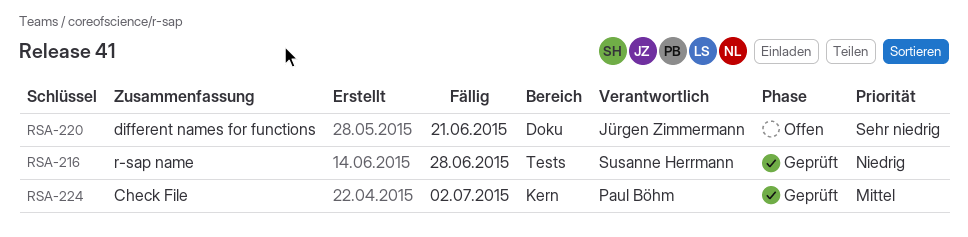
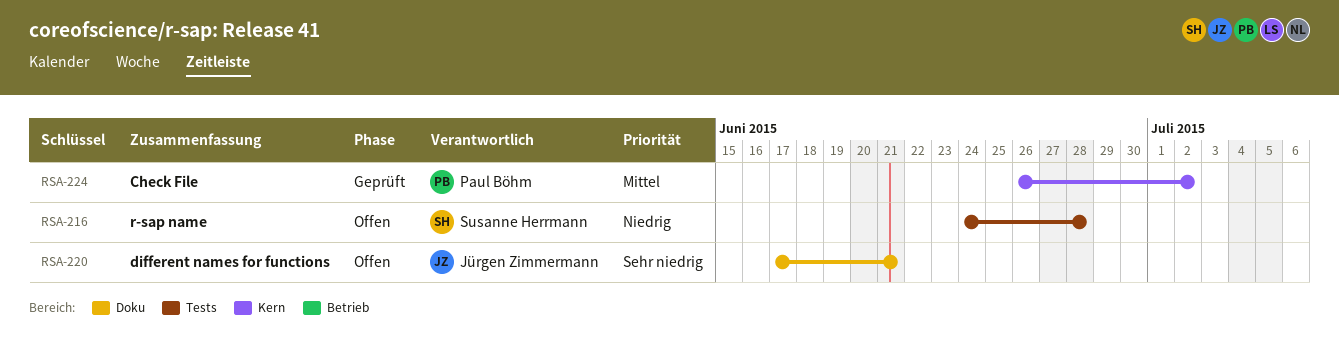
RSA-216, status: Geprüft -> Offen

